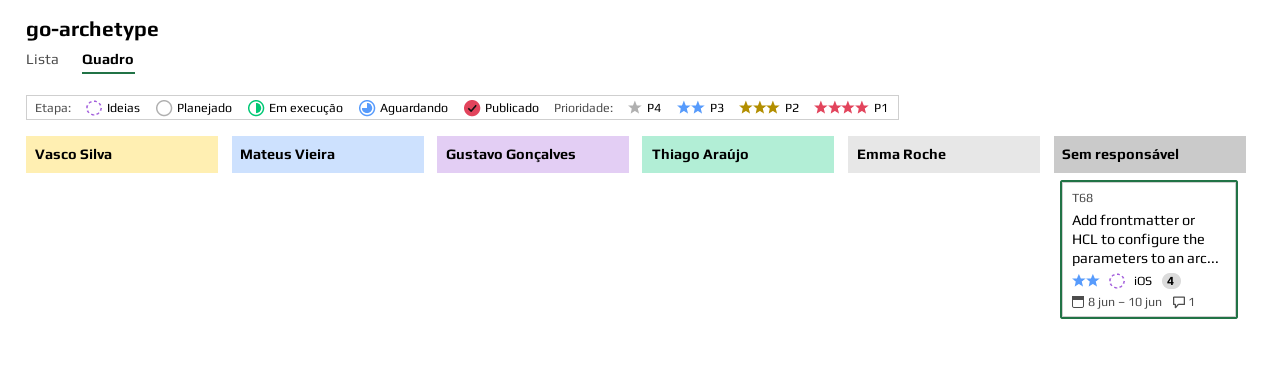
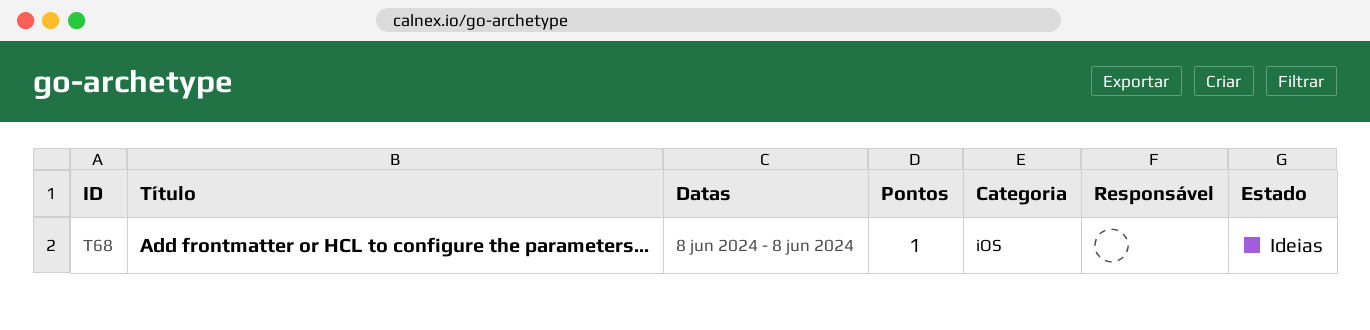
T68, estimate: 4 -> 1
T68, due: Jun 10 -> Jun 8

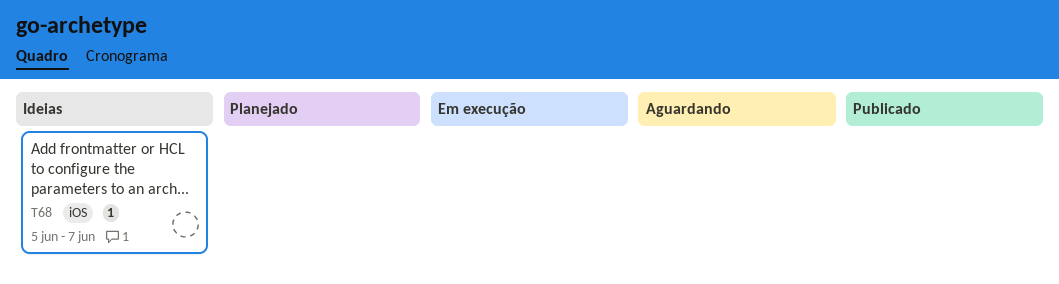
T68, start: Jun 8 -> Jun 5
T68, due: Jun 8 -> Jun 7

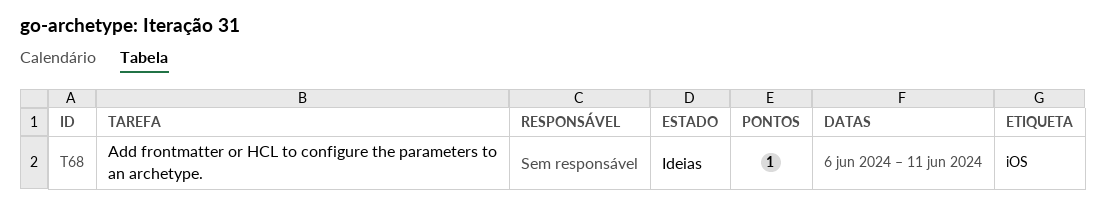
T68, start: Jun 5 -> Jun 6
T68, due: Jun 7 -> Jun 11

